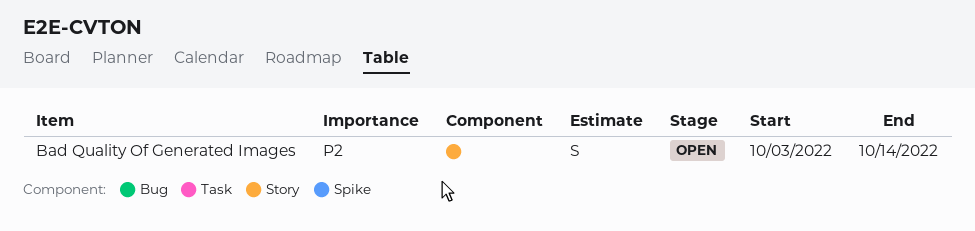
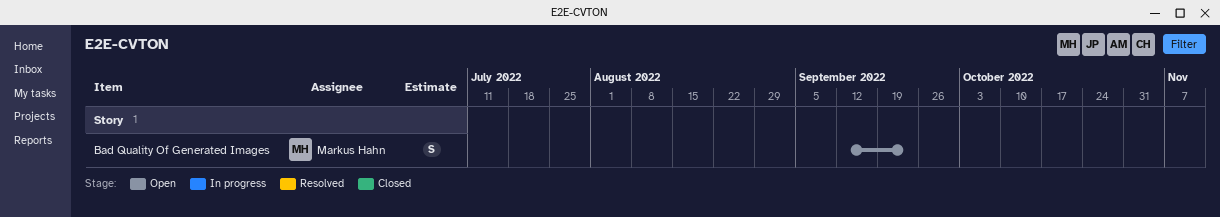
Bad Quality Of Generated Images, start: Oct 3 -> Sep 12
Bad Quality Of Generated Images, due: Oct 14 -> Sep 23

